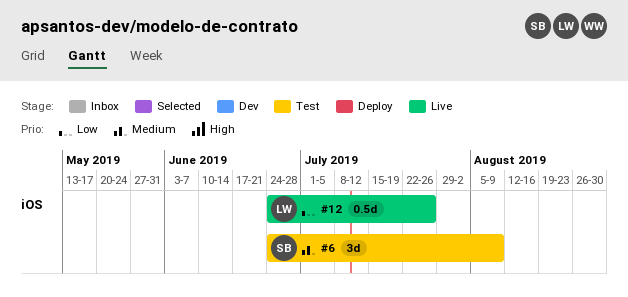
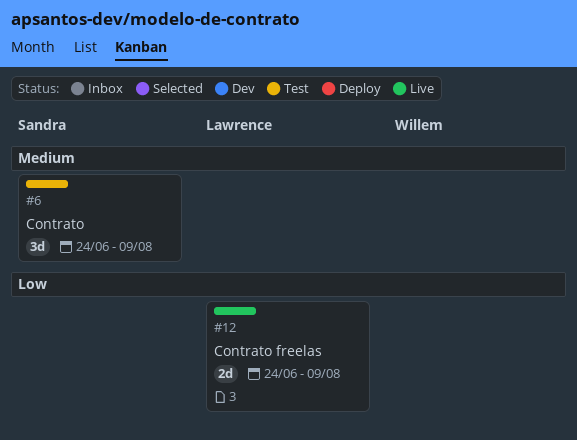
#12, estimate: 0.5d -> 2d
#12, due: Jul 26 -> Aug 9

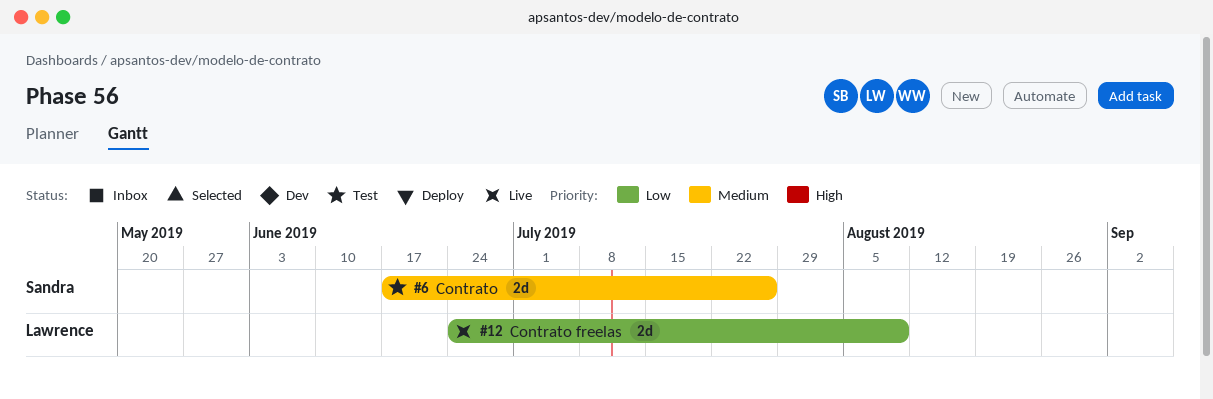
#6, estimate: 3d -> 2d
#6, start: Jun 24 -> Jun 17
#6, due: Aug 9 -> Jul 26

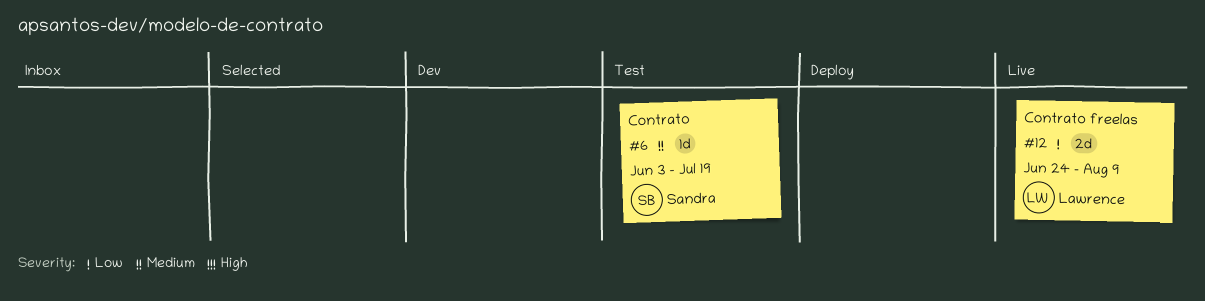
#6, estimate: 2d -> 1d
#6, start: Jun 17 -> Jun 3
#6, due: Jul 26 -> Jul 19

